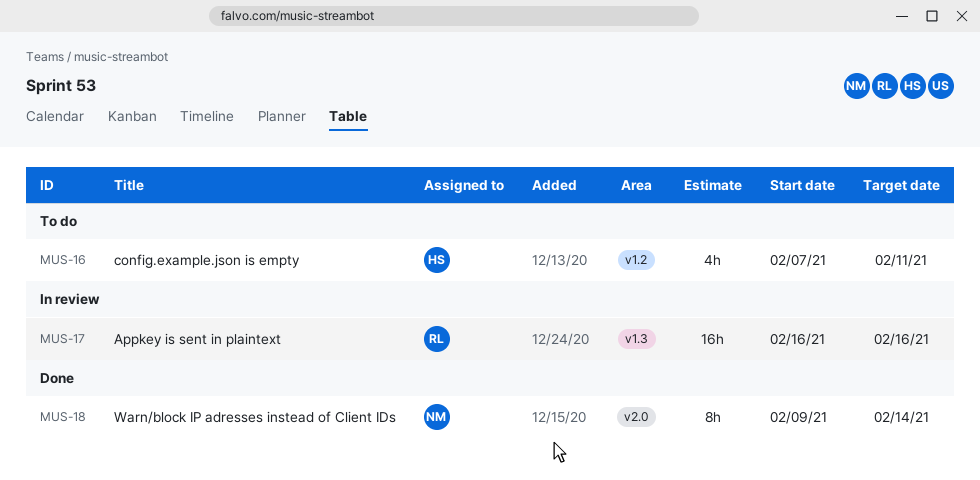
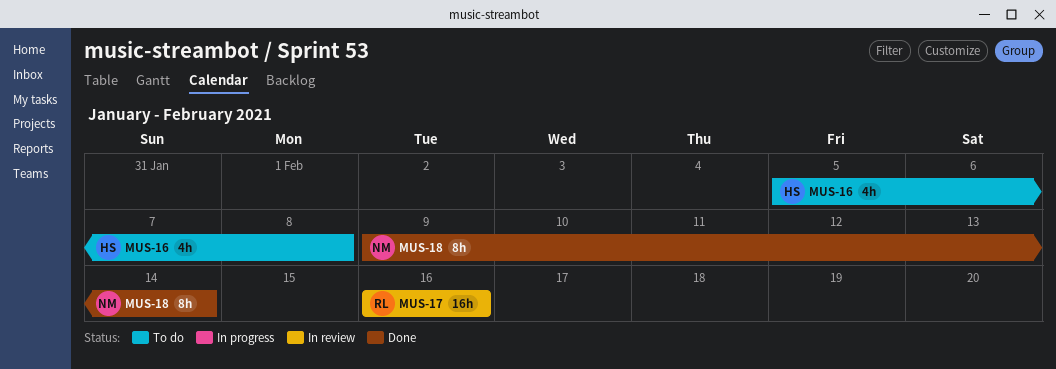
MUS-16, start: Feb 7 -> Feb 5
MUS-16, due: Feb 11 -> Feb 8

